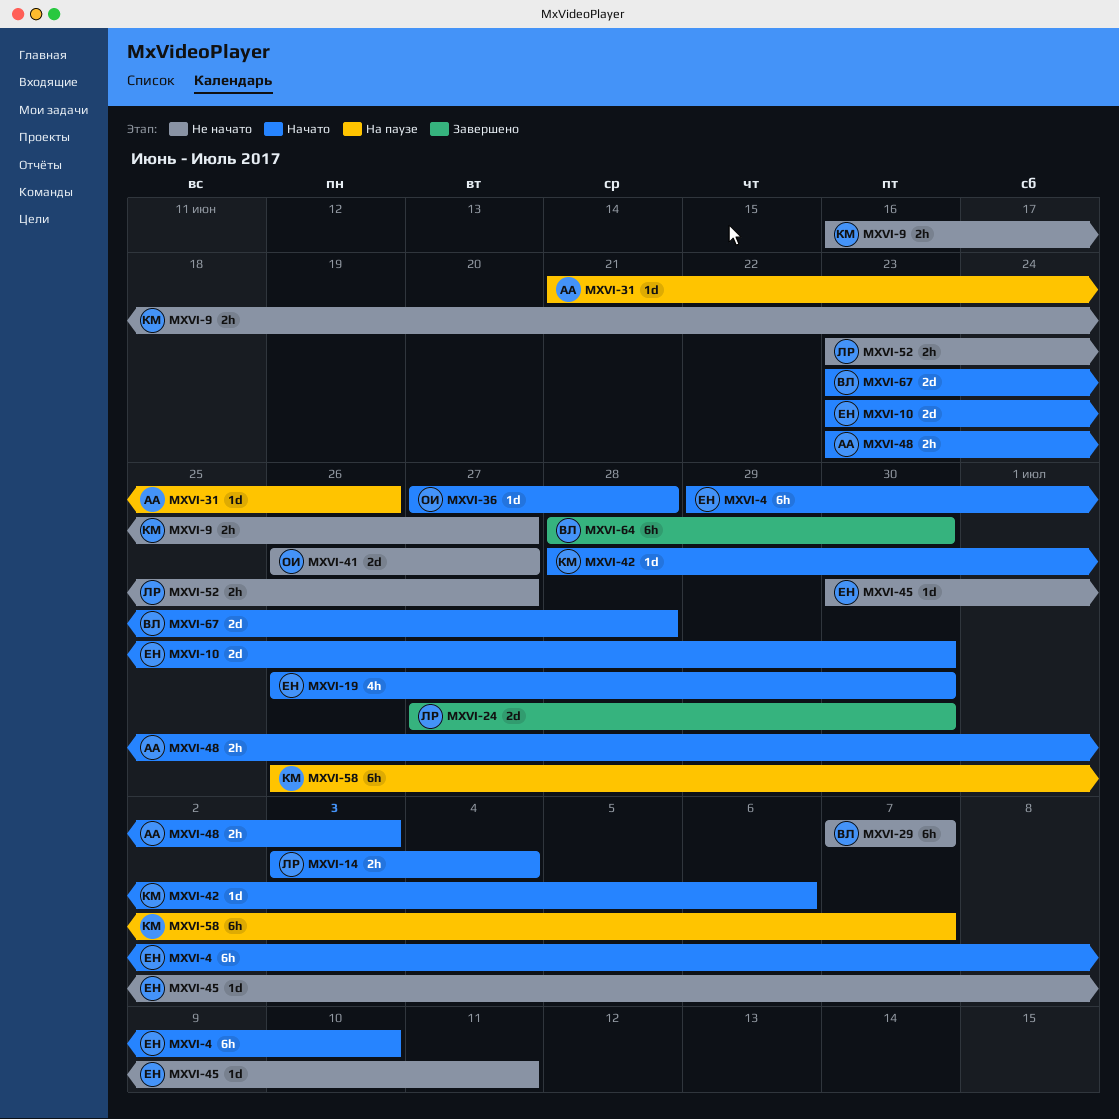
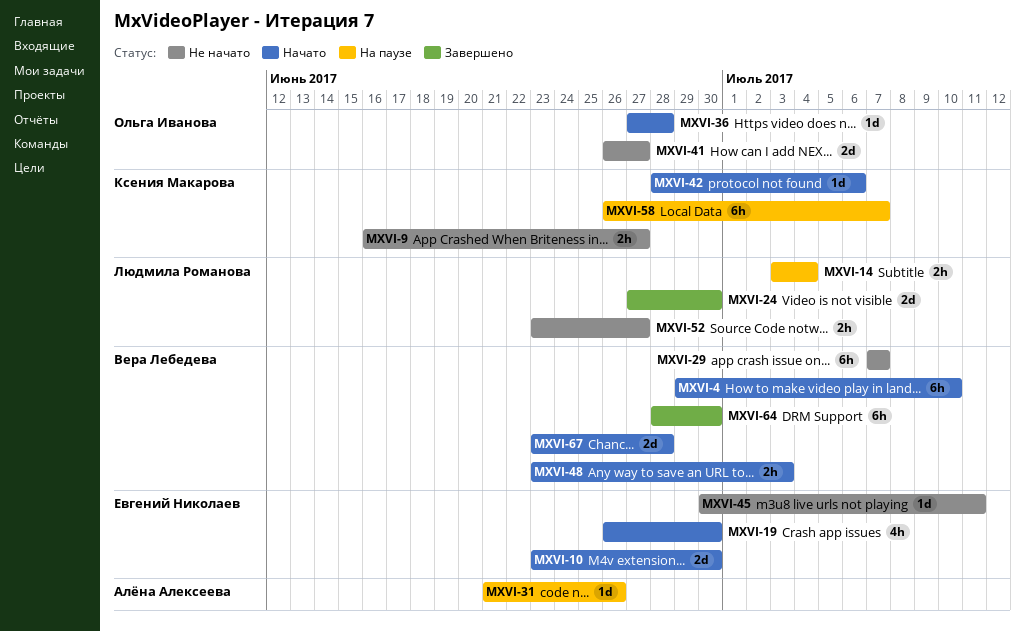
MXVI-4, owner: Евгений Николаев -> Вера Лебедева
MXVI-14, status: Начато -> На паузе
MXVI-48, owner: Алёна Алексеева -> Вера Лебедева

